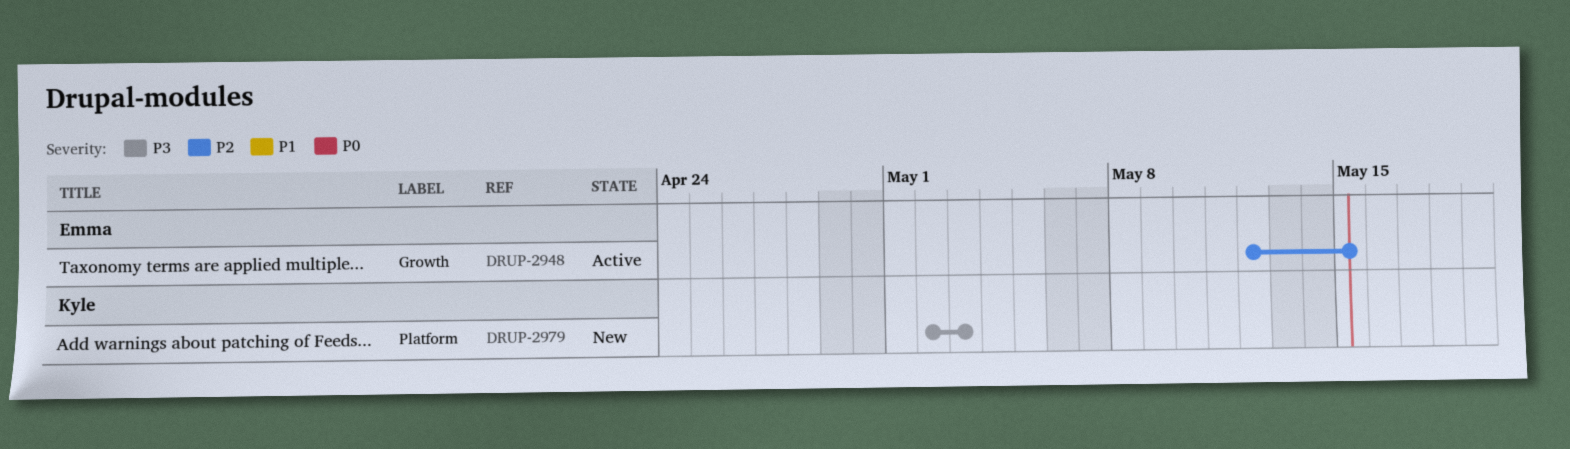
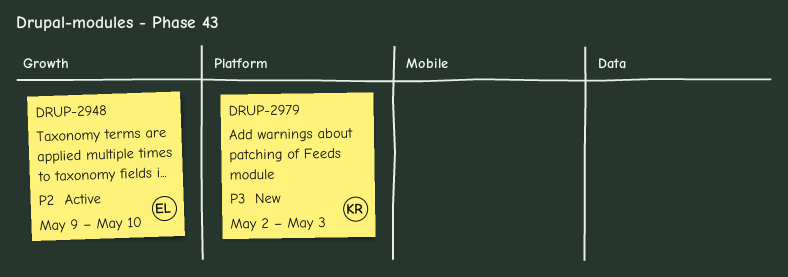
DRUP-2948, start: May 12 -> May 9
DRUP-2948, due: May 15 -> May 10

